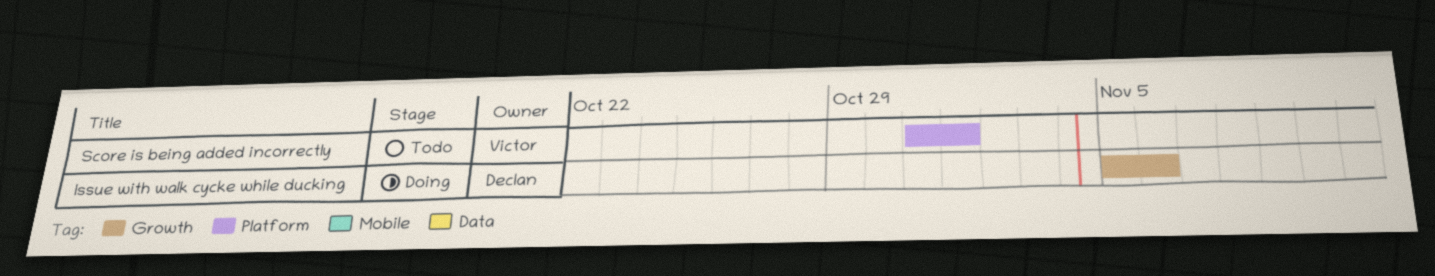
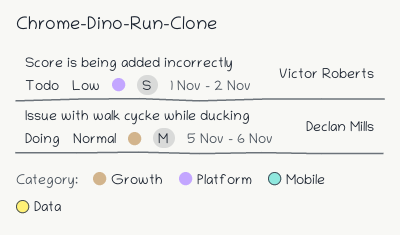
Score is being added incorrectly, start: Oct 31 -> Nov 1
Score is being added incorrectly, due: Nov 1 -> Nov 2

